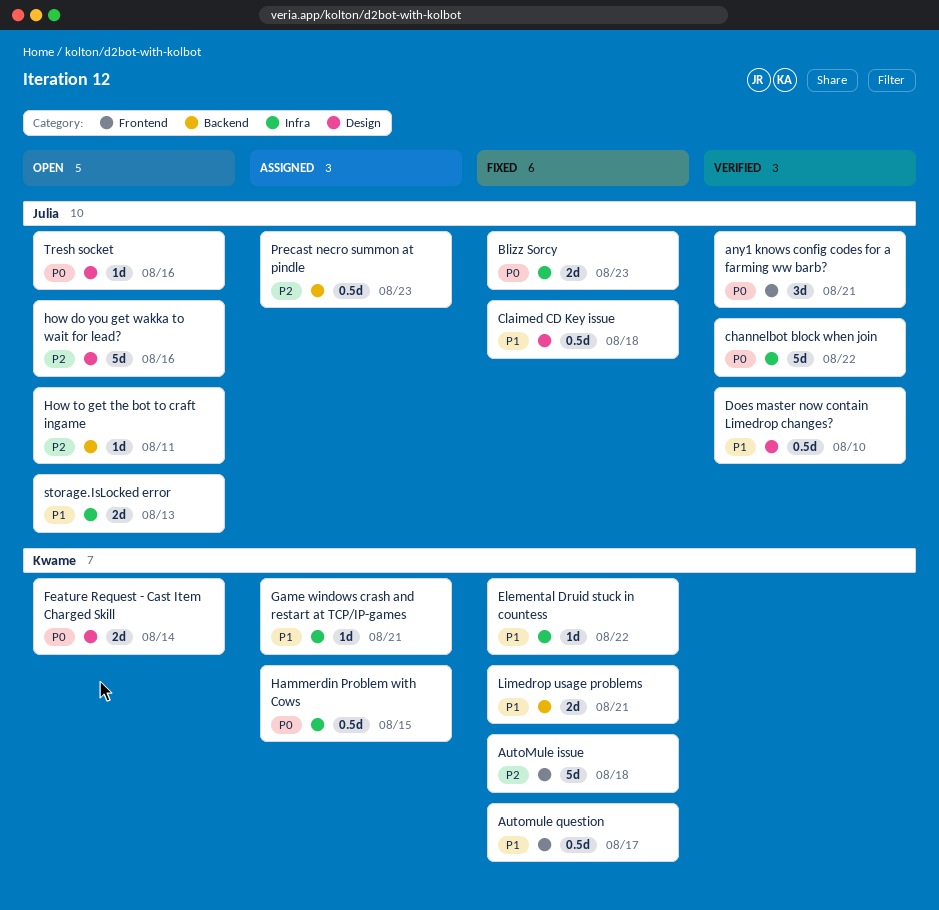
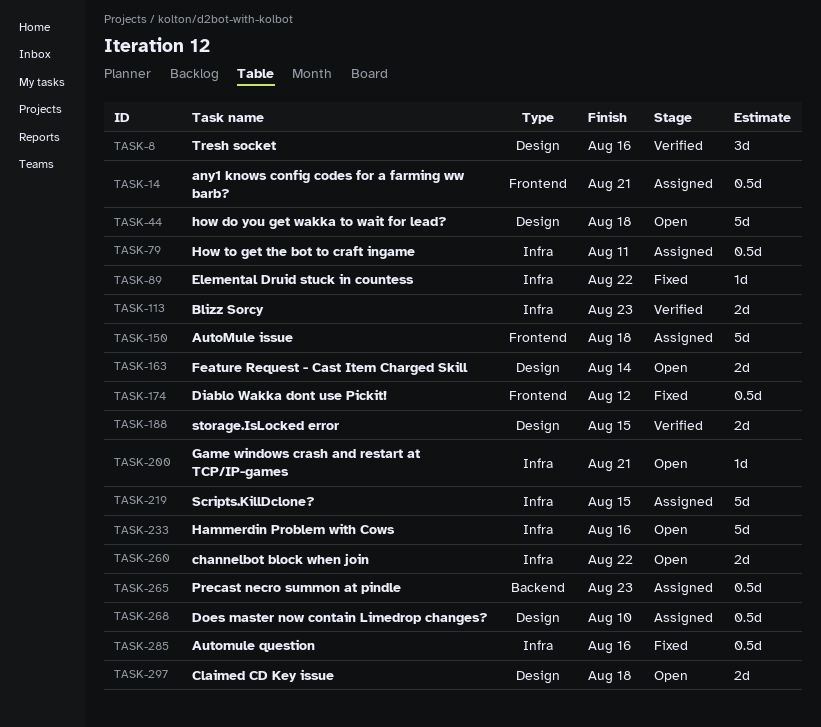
any1 knows config codes for a farming ww barb?, status: Verified -> Assigned
any1 knows config codes for a farming ww barb?, estimate: 3d -> 0.5d
AutoMule issue, status: Fixed -> Assigned
Automule question, label: Frontend -> Infra
Automule question, due: Aug 17 -> Aug 16
Blizz Sorcy, status: Fixed -> Verified
channelbot block when join, status: Verified -> Open
channelbot block when join, estimate: 5d -> 2d
Claimed CD Key issue, status: Fixed -> Open
Claimed CD Key issue, estimate: 0.5d -> 2d
Diablo Wakka dont use Pickit!: none -> present
Does master now contain Limedrop changes?, status: Verified -> Assigned
Game windows crash and restart at TCP/IP-games, status: Assigned -> Open
Hammerdin Problem with Cows, status: Assigned -> Open
Hammerdin Problem with Cows, estimate: 0.5d -> 5d
Hammerdin Problem with Cows, due: Aug 15 -> Aug 16
how do you get wakka to wait for lead?, due: Aug 16 -> Aug 18
How to get the bot to craft ingame, status: Open -> Assigned
How to get the bot to craft ingame, label: Backend -> Infra
How to get the bot to craft ingame, estimate: 1d -> 0.5d
Limedrop usage problems: present -> none
Scripts.KillDclone?: none -> present
storage.IsLocked error, status: Open -> Verified
storage.IsLocked error, label: Infra -> Design
storage.IsLocked error, due: Aug 13 -> Aug 15
Tresh socket, status: Open -> Verified
Tresh socket, estimate: 1d -> 3d

